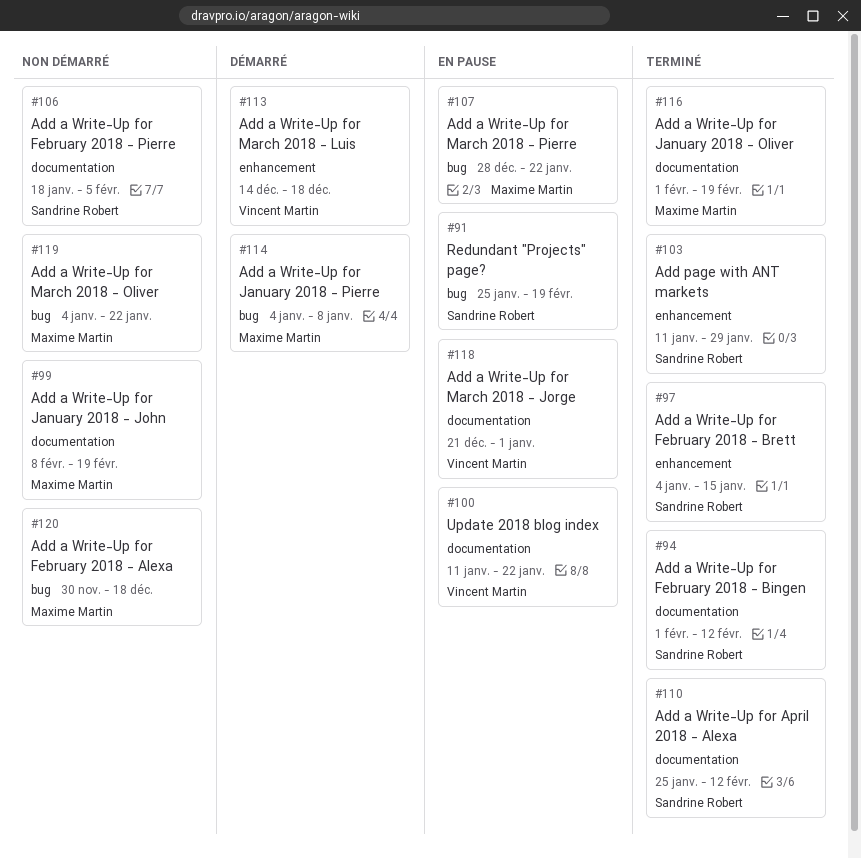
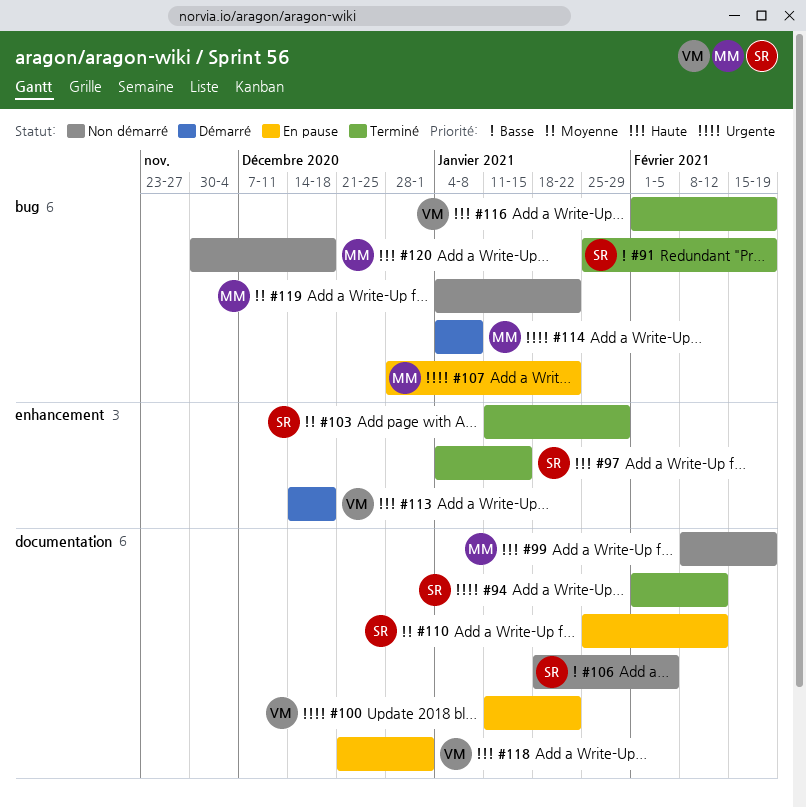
#91, status: En pause -> Terminé
#110, status: Terminé -> En pause
#116, owner: Maxime Martin -> Vincent Martin
#116, label: documentation -> bug

